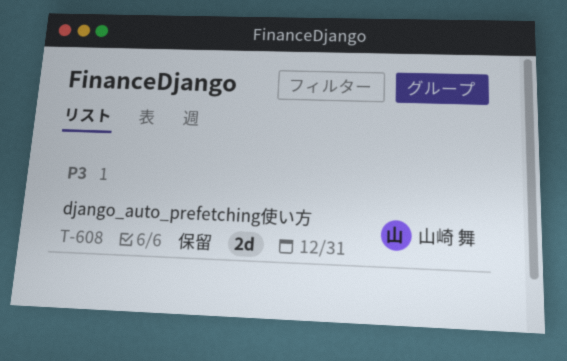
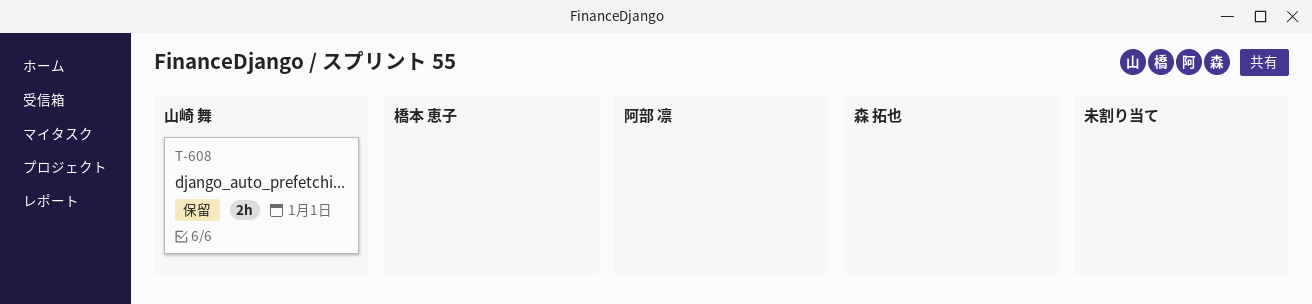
T-608, estimate: 2d -> 2h
T-608, due: Dec 31 -> Jan 1

